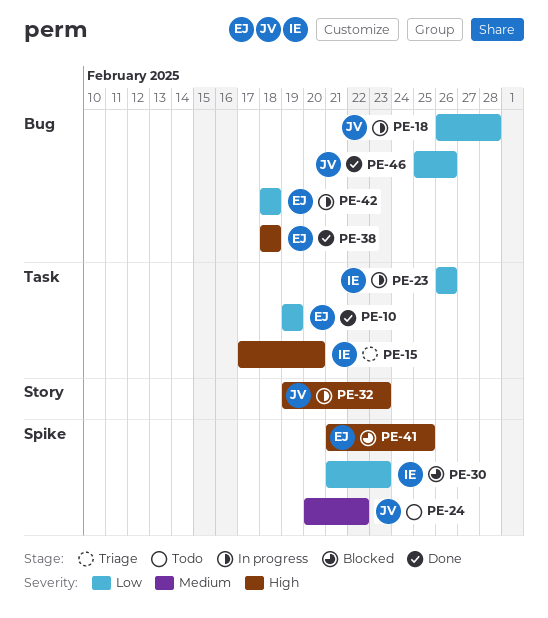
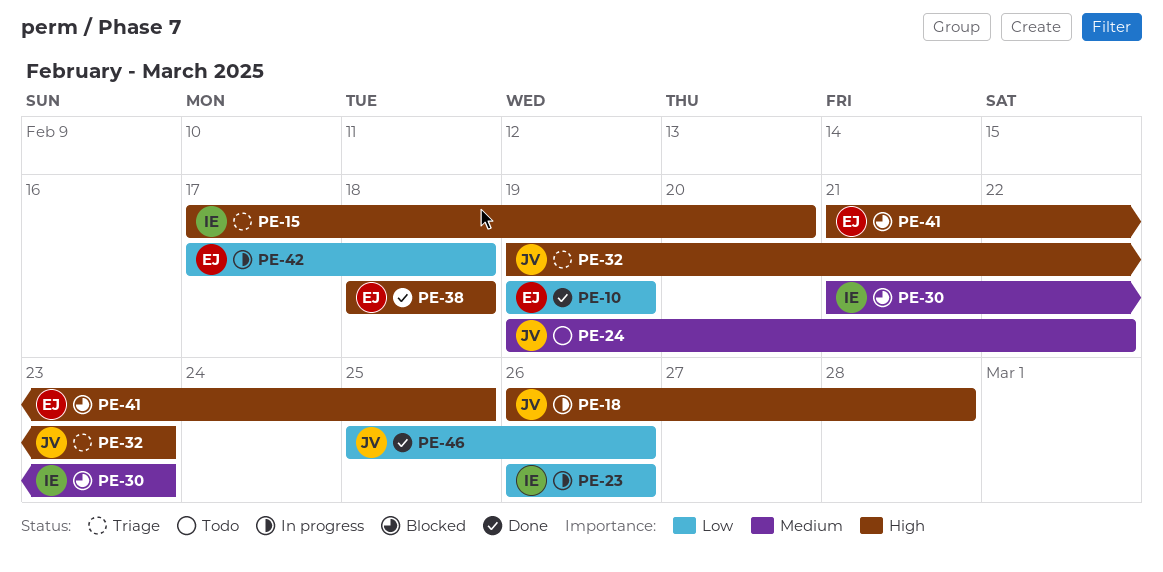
PE-18, priority: Low -> High
PE-24, start: Feb 20 -> Feb 19
PE-30, priority: Low -> Medium
PE-32, status: In progress -> Triage
PE-42, start: Feb 18 -> Feb 17

